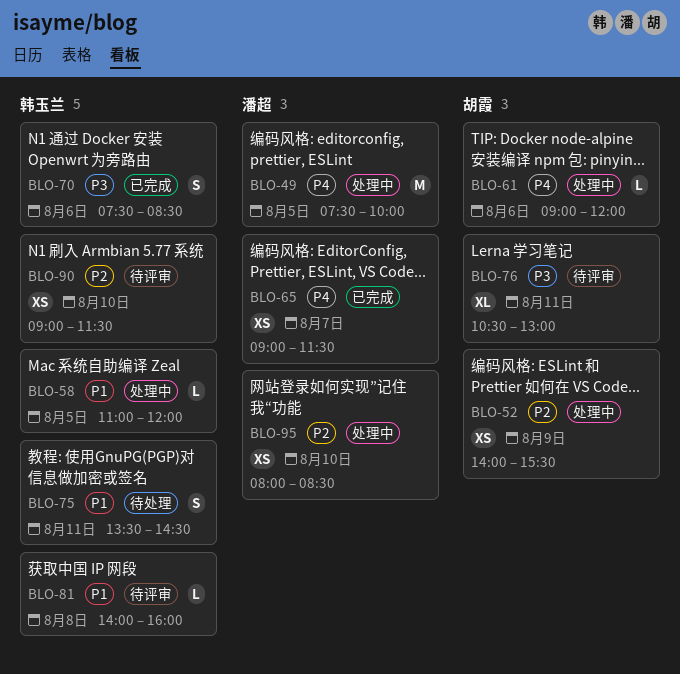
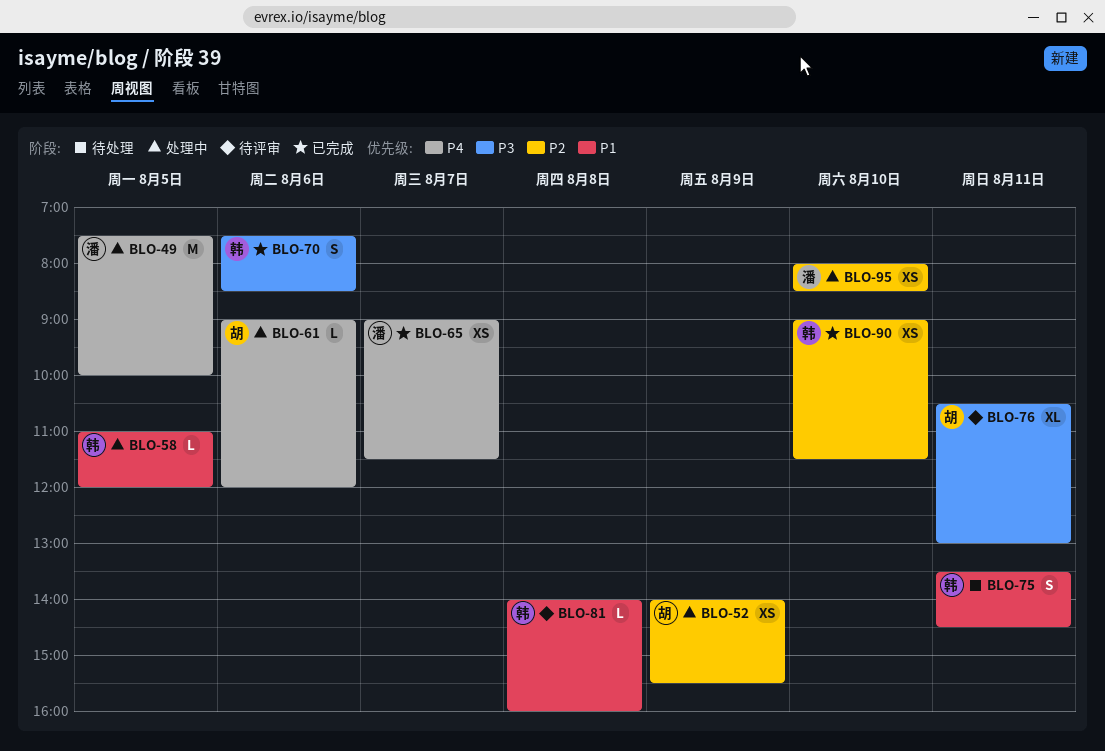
BLO-90, status: 待评审 -> 已完成

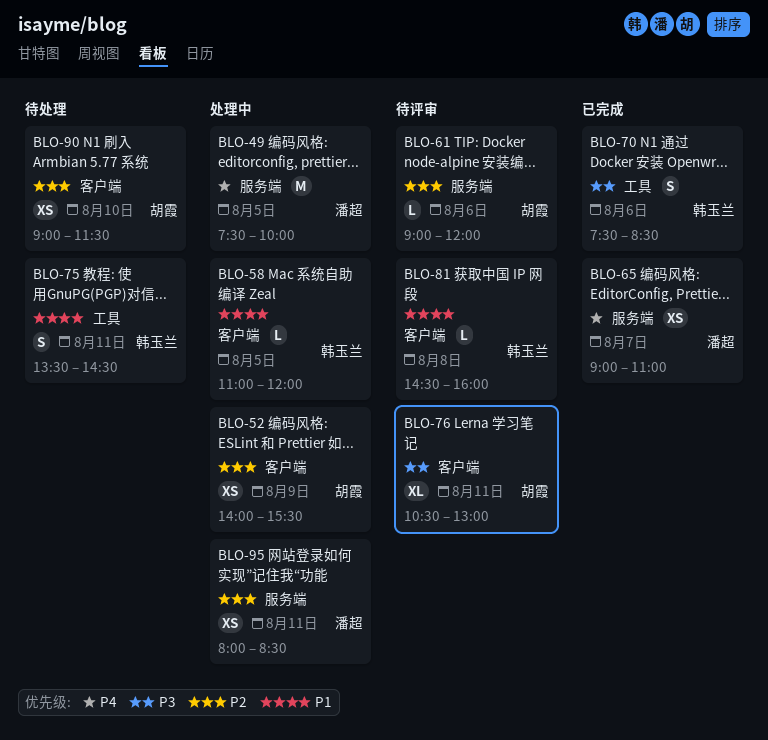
BLO-61, status: 处理中 -> 待评审
BLO-61, priority: P4 -> P2
BLO-65, ends: 11:30 -> 11:00
BLO-81, begins: 14:00 -> 14:30
BLO-90, status: 已完成 -> 待处理
BLO-90, owner: 韩玉兰 -> 胡霞
BLO-95, day: Aug 10 -> Aug 11

